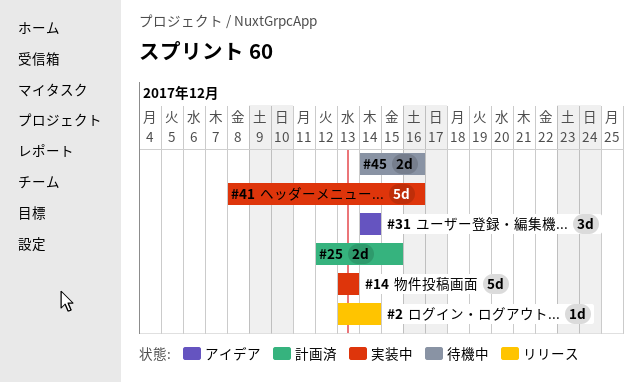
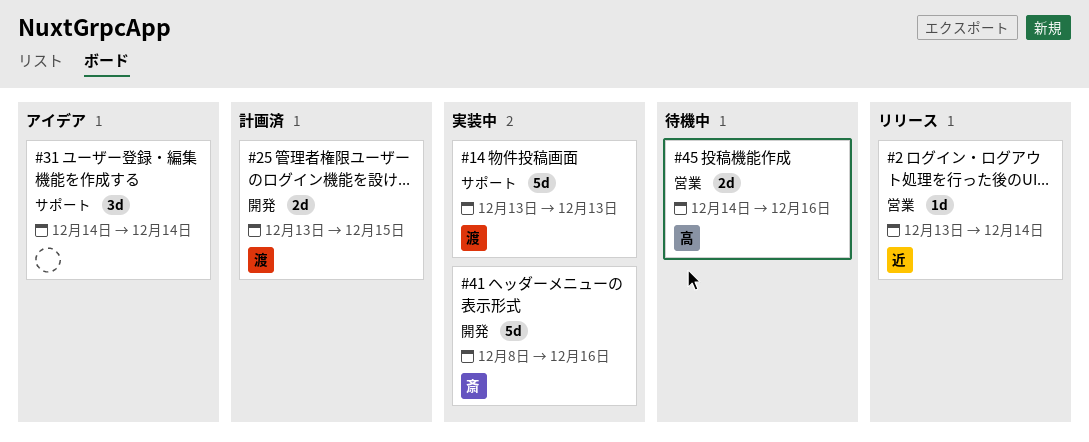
#25, start: Dec 12 -> Dec 13

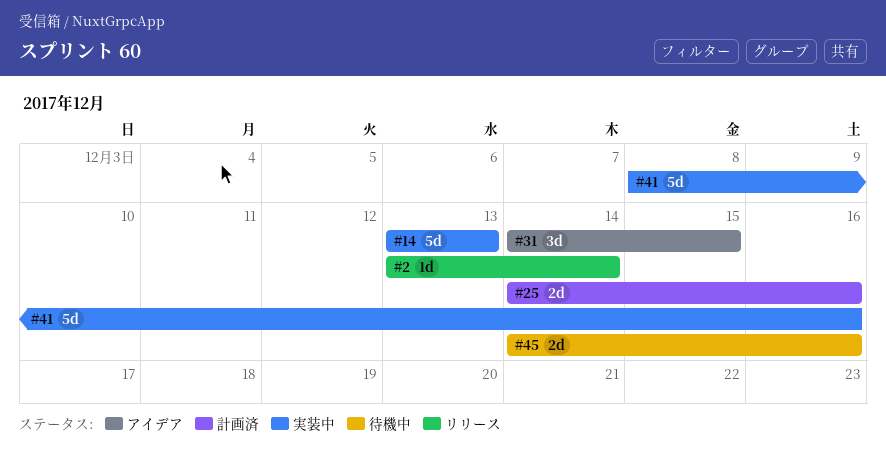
#25, start: Dec 13 -> Dec 14
#25, due: Dec 15 -> Dec 16
#31, due: Dec 14 -> Dec 15

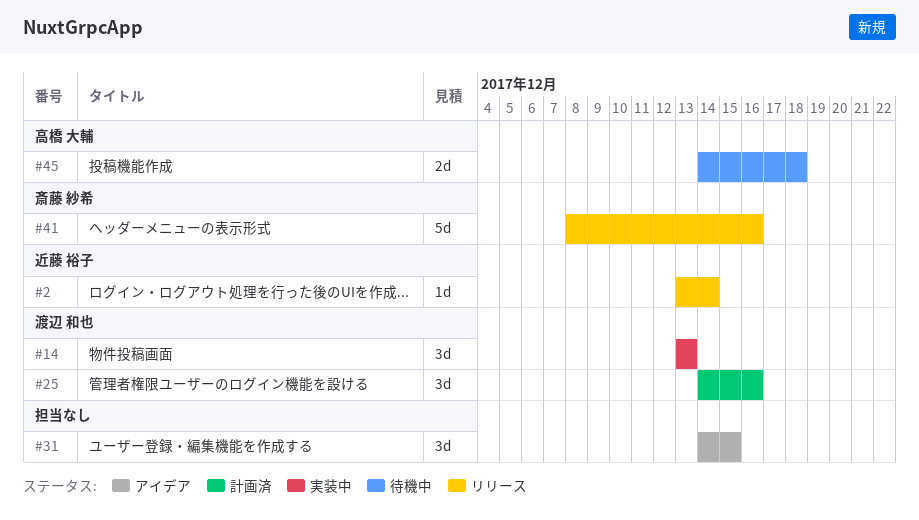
#14, estimate: 5d -> 3d
#25, estimate: 2d -> 3d
#41, status: 実装中 -> リリース
#45, due: Dec 16 -> Dec 18

